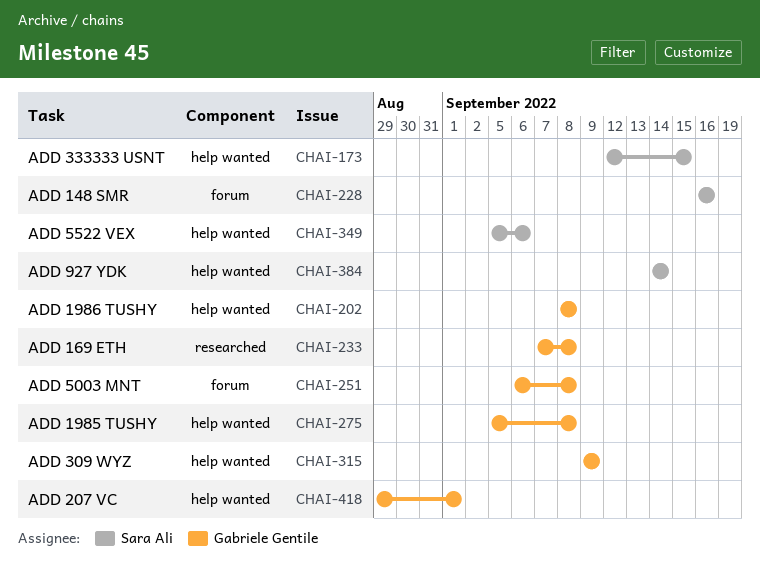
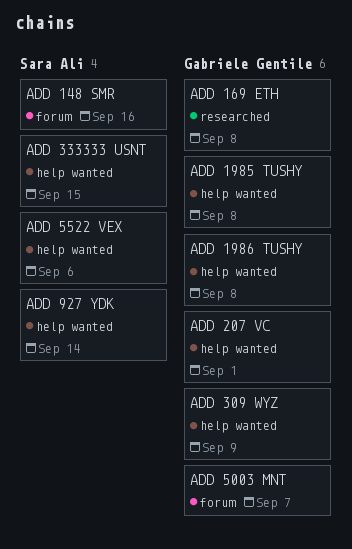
ADD 5003 MNT, due: Sep 8 -> Sep 7

